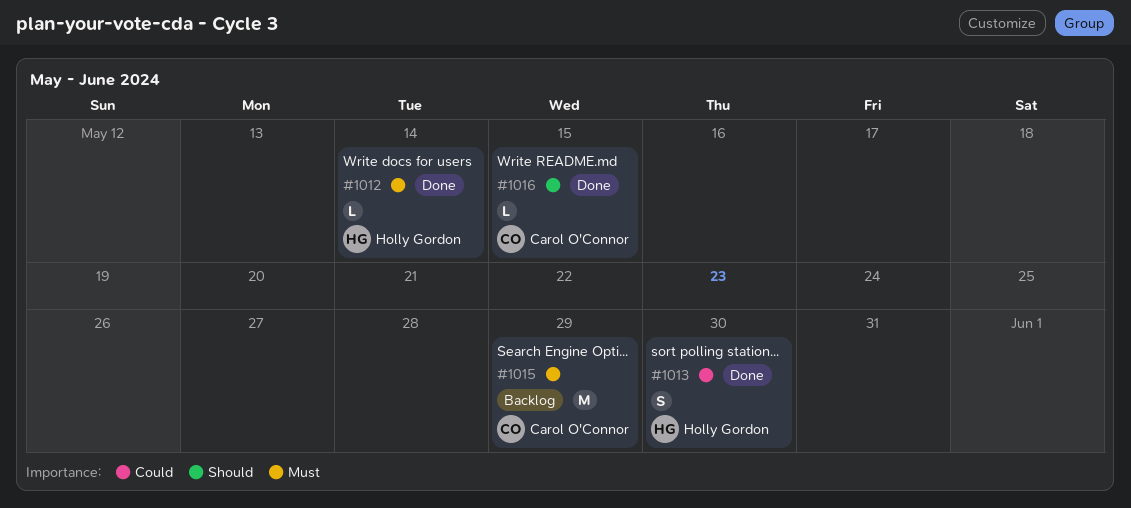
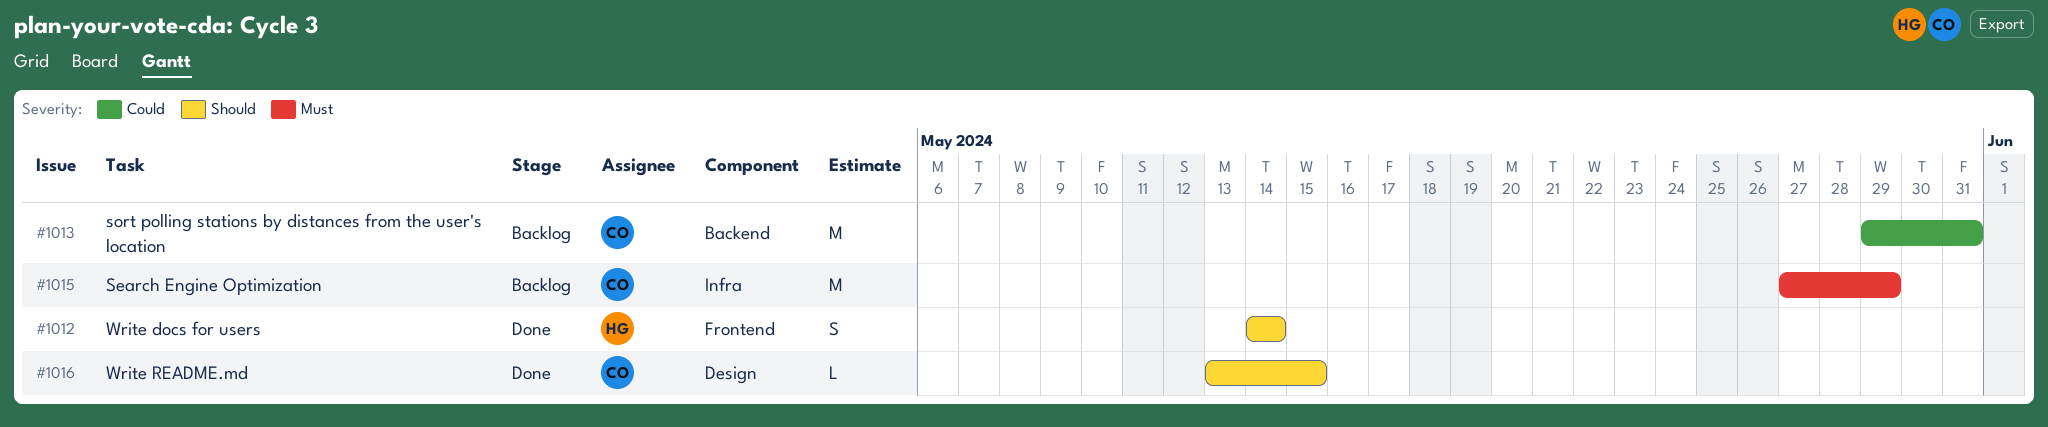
#1012, priority: Must -> Should
#1012, estimate: L -> S
#1013, status: Done -> Backlog
#1013, owner: Holly Gordon -> Carol O'Connor
#1013, estimate: S -> M
#1013, due: May 30 -> May 31

